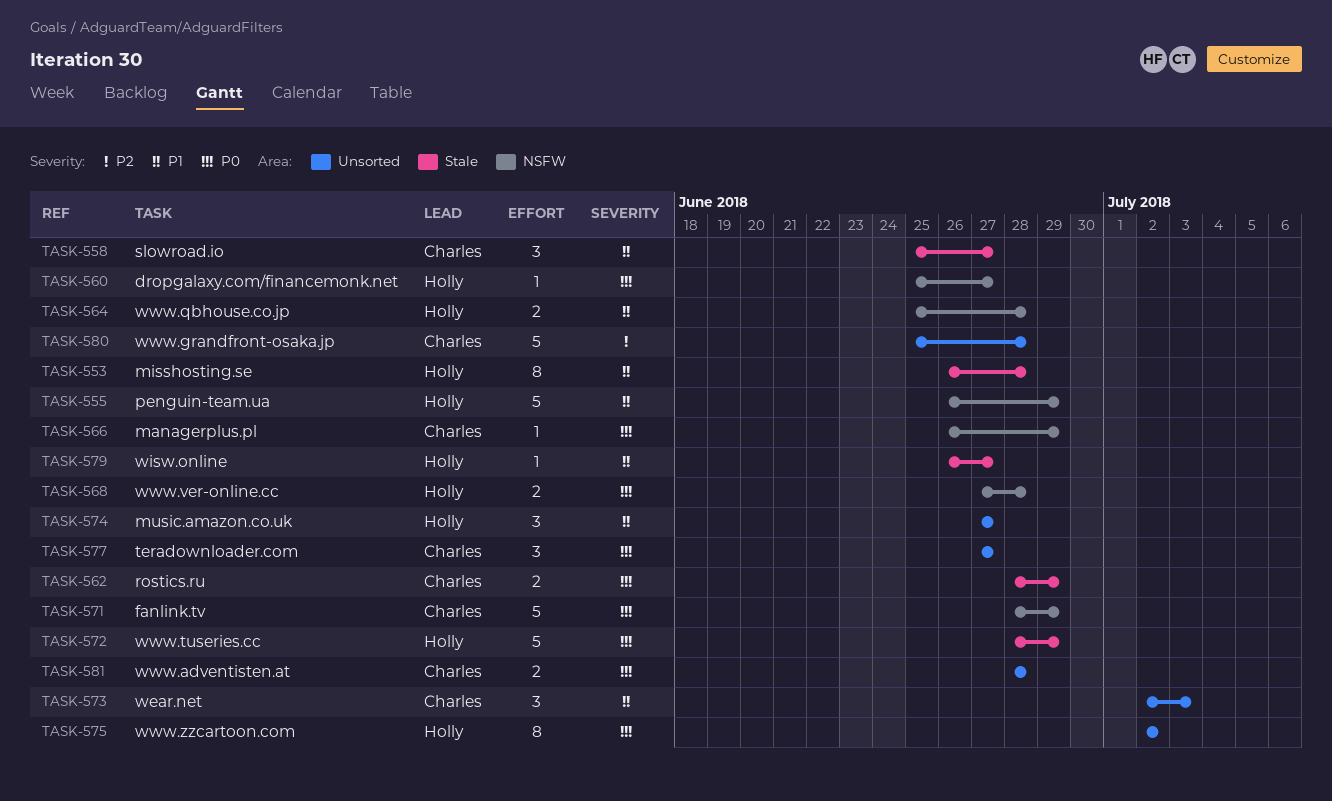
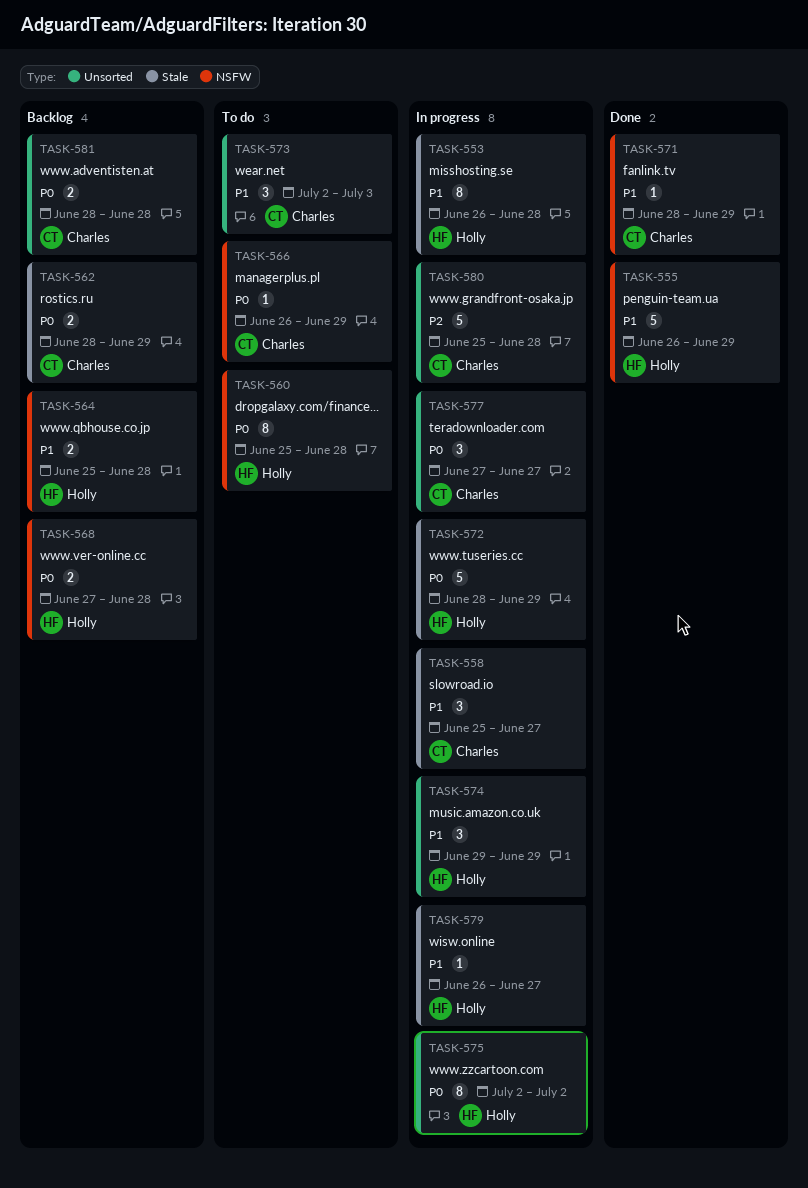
TASK-560, estimate: 1 -> 8
TASK-560, due: Jun 27 -> Jun 28
TASK-571, priority: P0 -> P1
TASK-571, estimate: 5 -> 1
TASK-574, start: Jun 27 -> Jun 29
TASK-574, due: Jun 27 -> Jun 29

